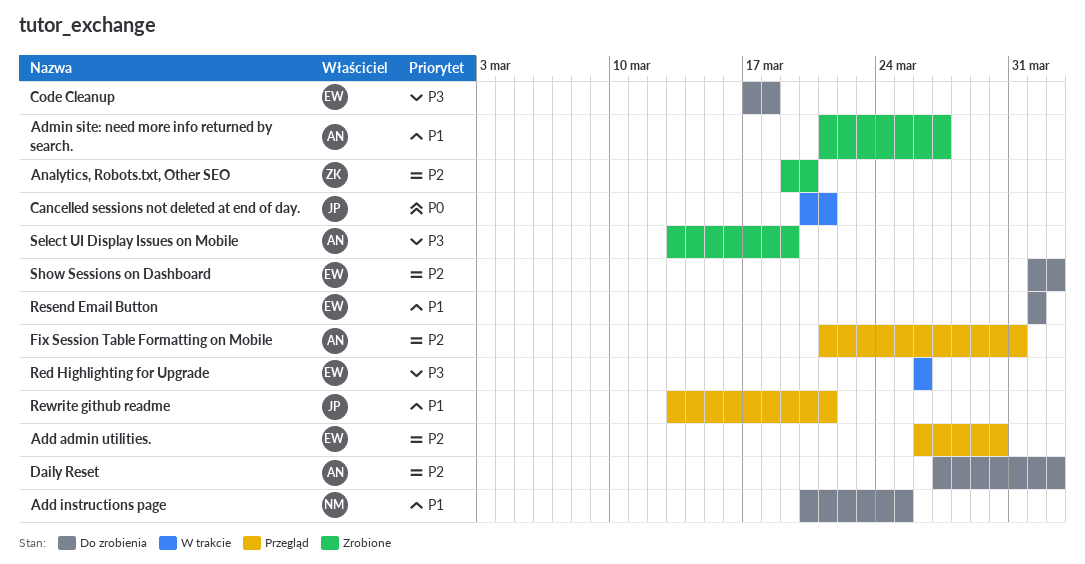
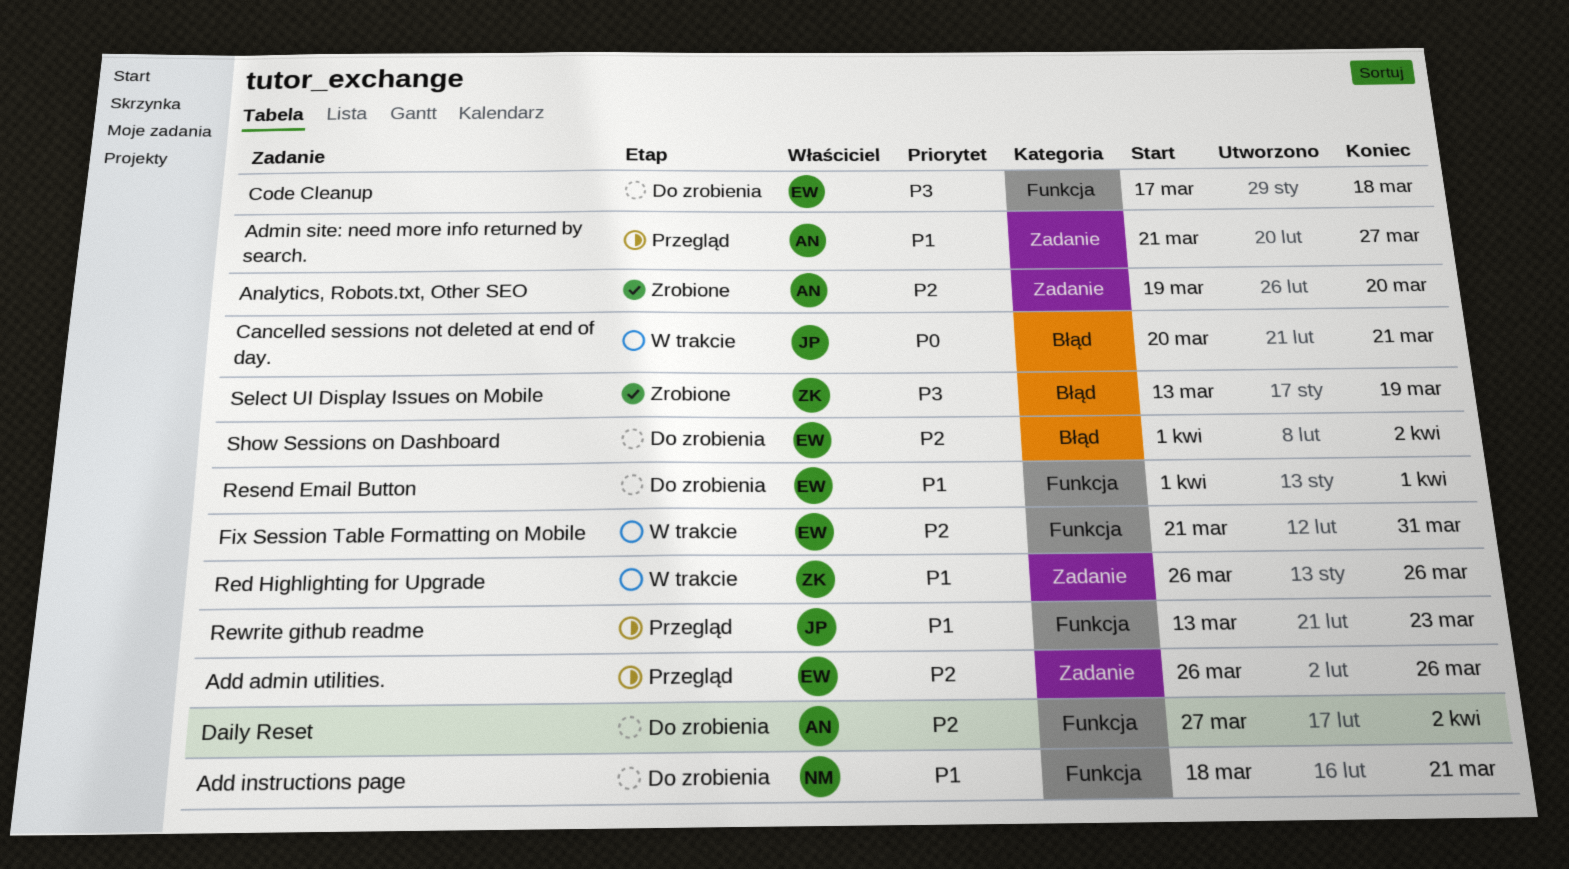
Add admin utilities., due: Mar 30 -> Mar 26
Add instructions page, start: Mar 20 -> Mar 18
Add instructions page, due: Mar 25 -> Mar 21
Admin site: need more info returned by search., status: Zrobione -> Przegląd
Analytics, Robots.txt, Other SEO, owner: ZK -> AN
Fix Session Table Formatting on Mobile, status: Przegląd -> W trakcie
Fix Session Table Formatting on Mobile, owner: AN -> EW
Red Highlighting for Upgrade, owner: EW -> ZK
Red Highlighting for Upgrade, priority: P3 -> P1
Rewrite github readme, due: Mar 21 -> Mar 23
Select UI Display Issues on Mobile, owner: AN -> ZK

